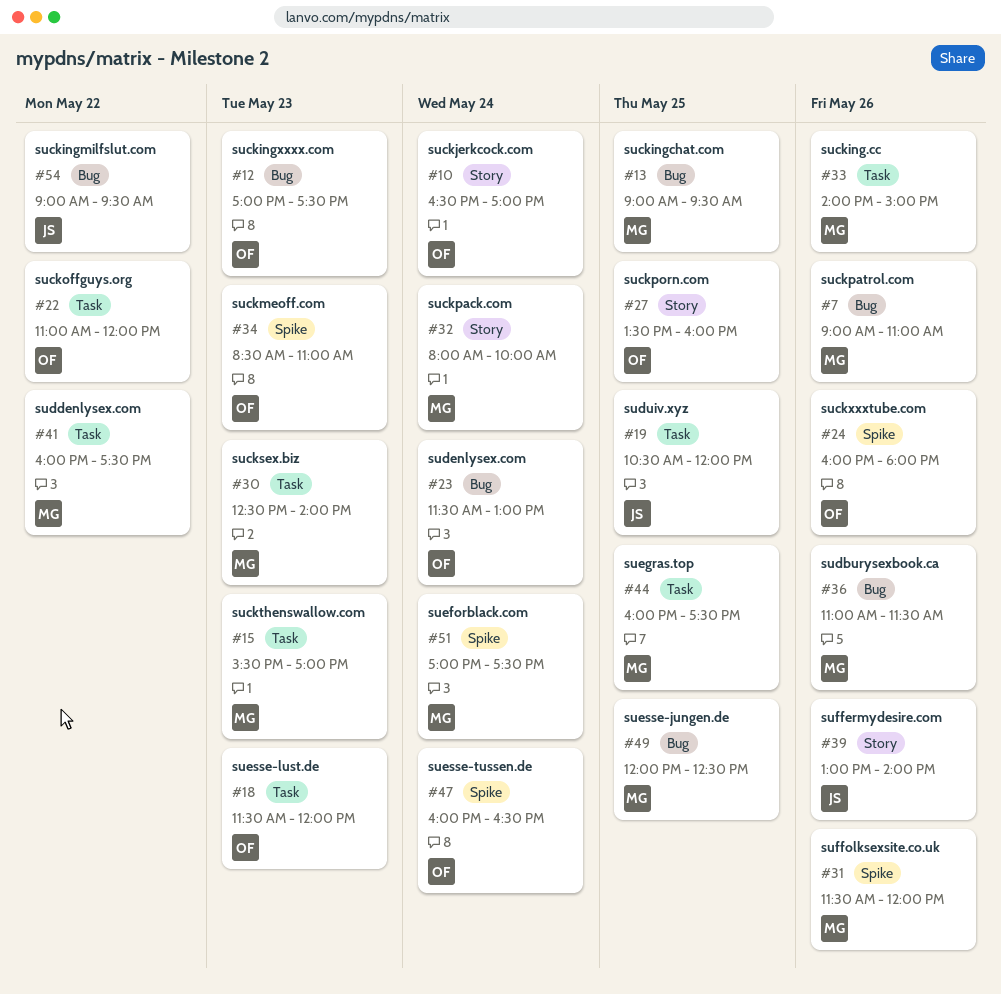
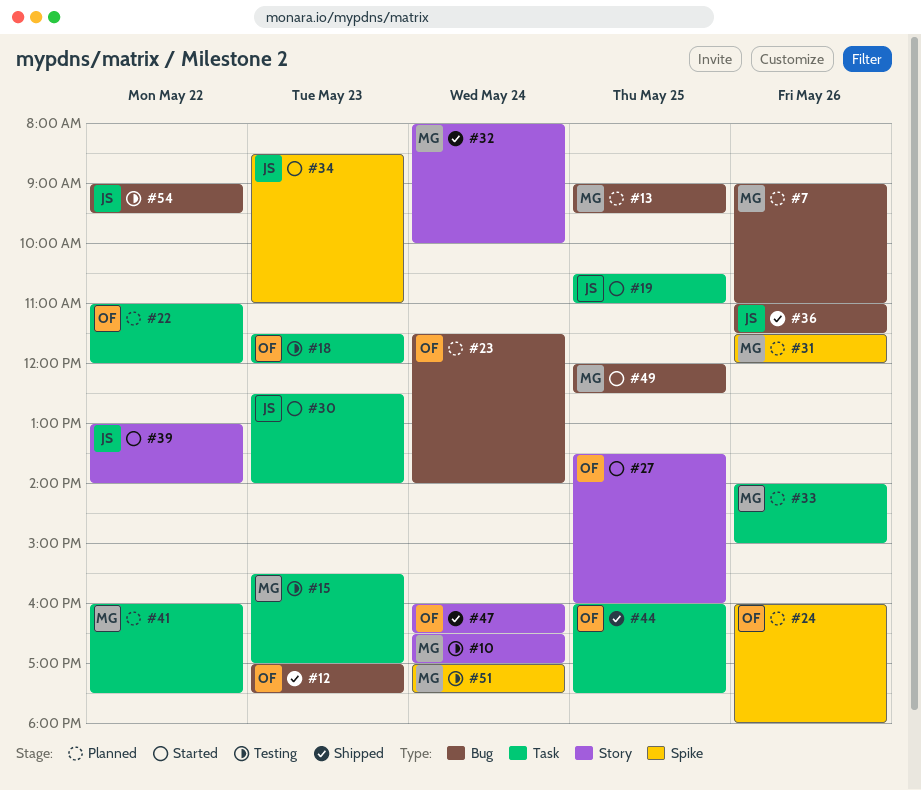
#10, owner: OF -> MG
#19, ends: 12:00 -> 11:00
#23, ends: 13:00 -> 14:00
#30, owner: MG -> JS
#34, owner: OF -> JS
#36, owner: MG -> JS
#39, day: May 26 -> May 22
#44, owner: MG -> OF
#47, label: Spike -> Story

